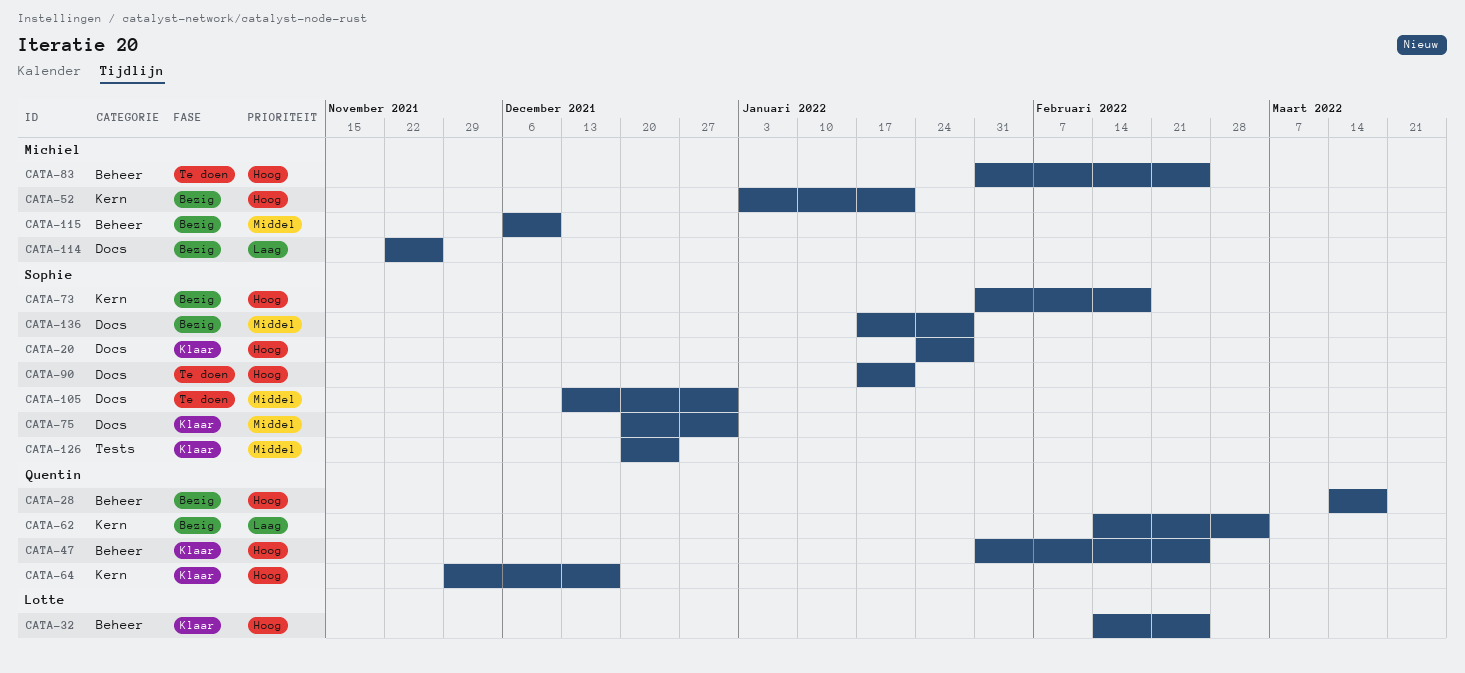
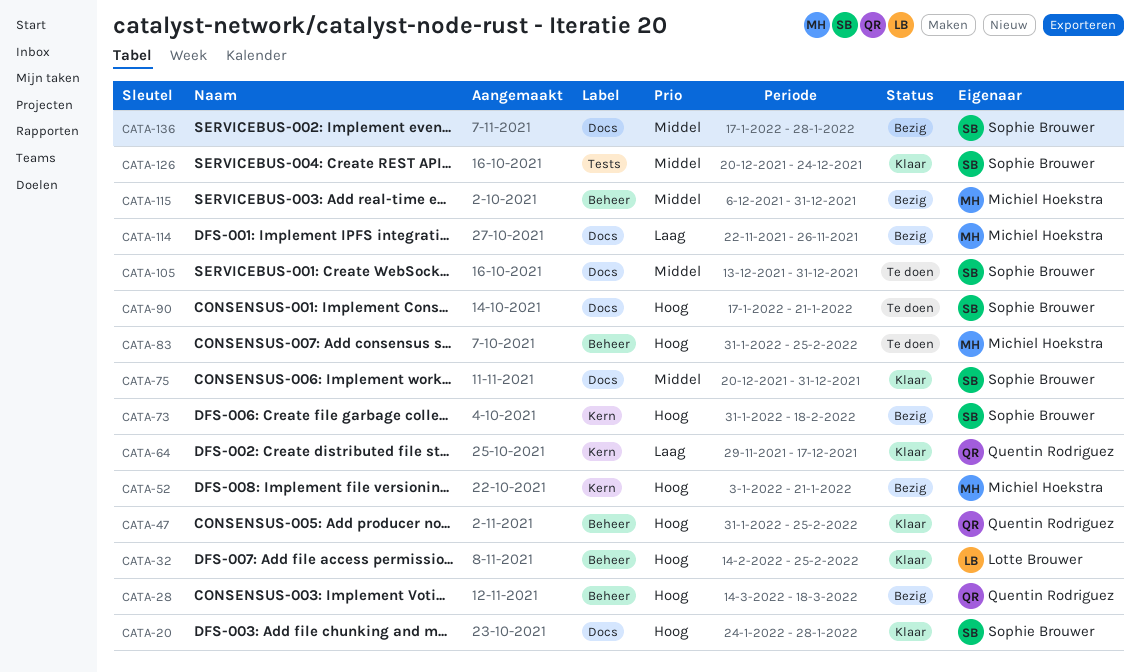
CATA-62: present -> none
CATA-64, priority: Hoog -> Laag
CATA-115, due: Dec 10 -> Dec 31

